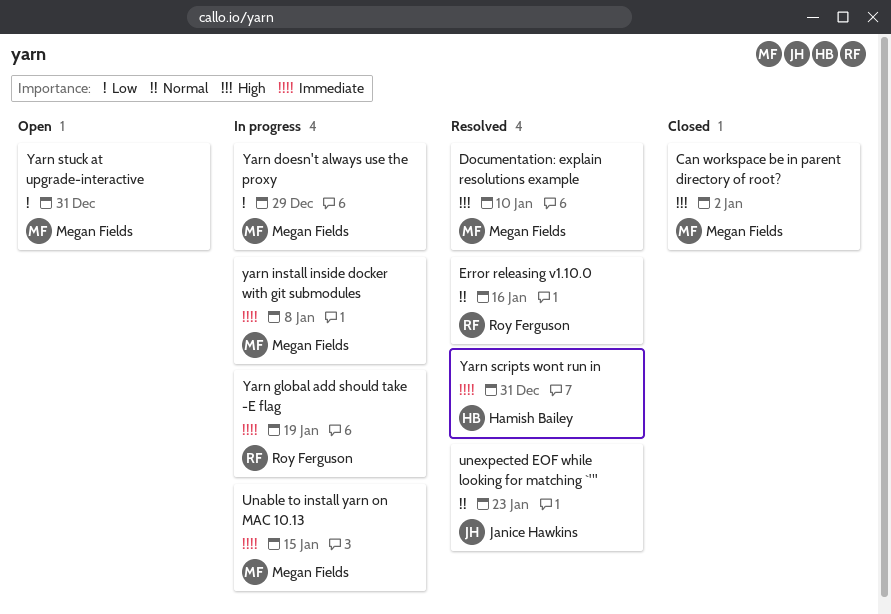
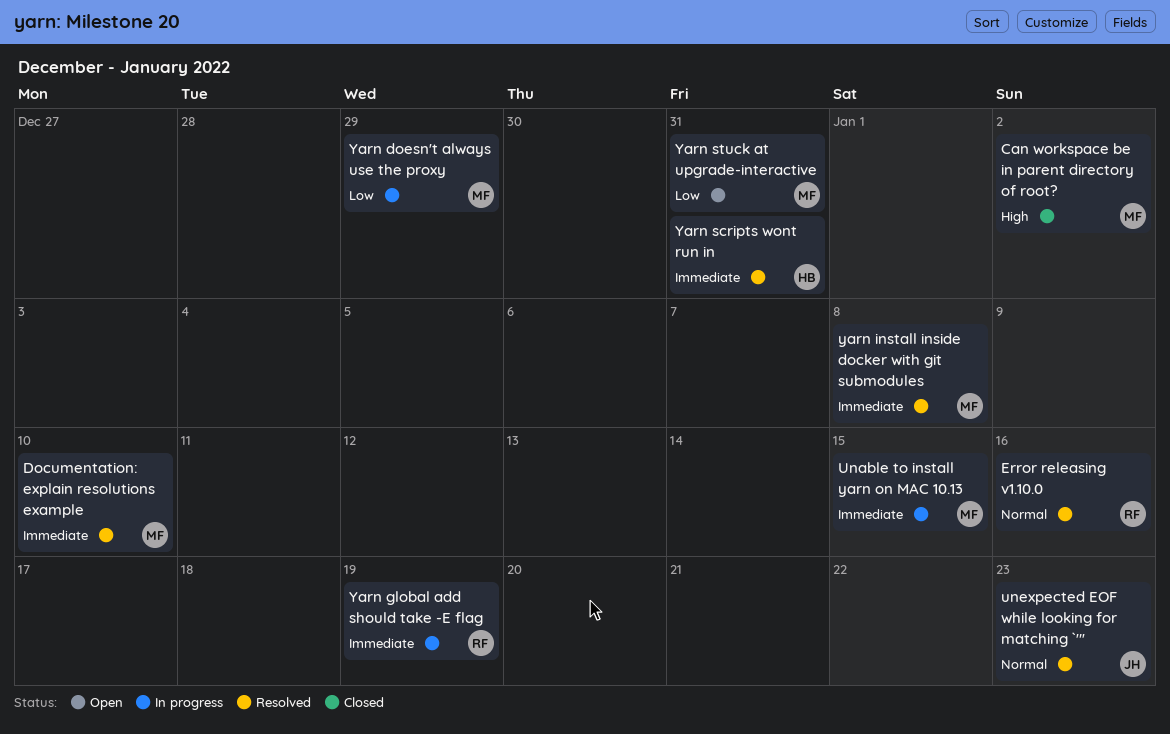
Documentation: explain resolutions example, priority: High -> Immediate
yarn install inside docker with git submodules, status: In progress -> Resolved

